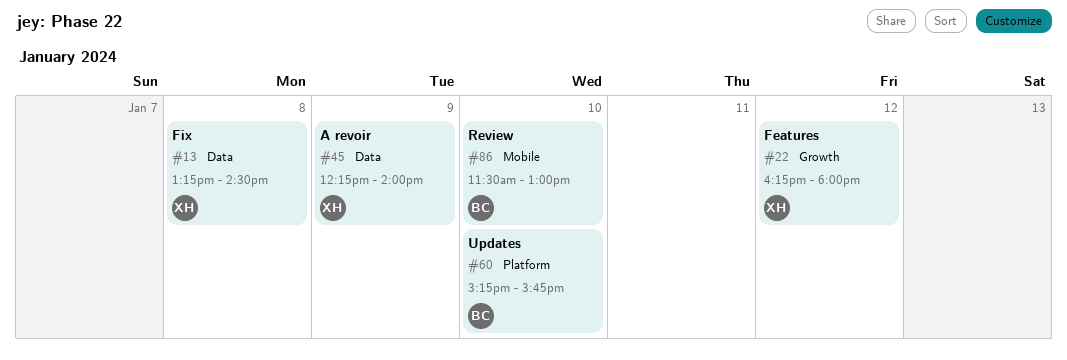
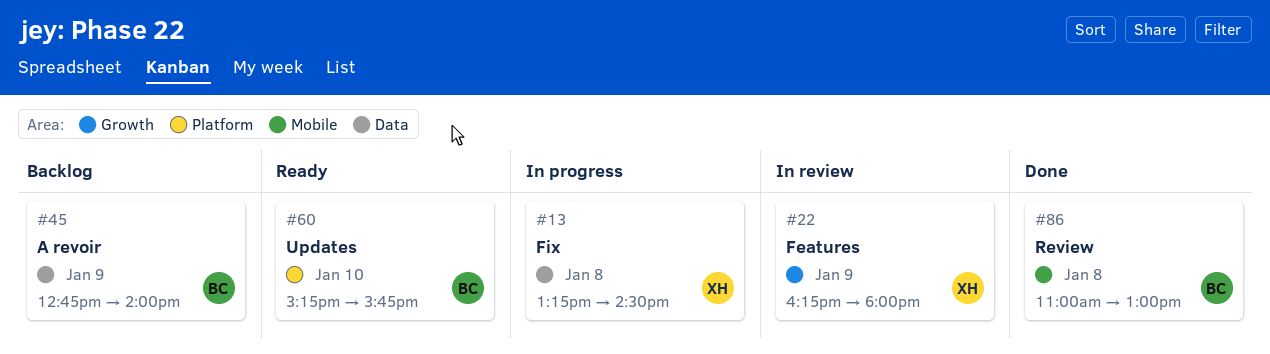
#22, day: Jan 12 -> Jan 9
#45, owner: XH -> BC
#45, begins: 12:15 -> 12:45
#86, day: Jan 10 -> Jan 8
#86, begins: 11:30 -> 11:00

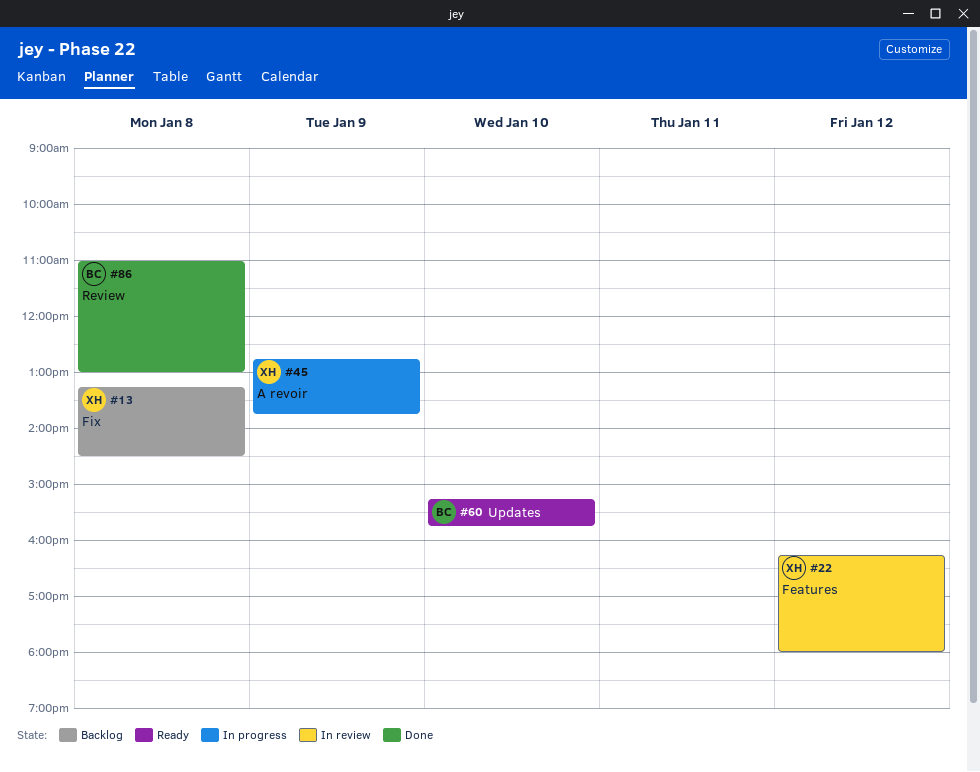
#13, status: In progress -> Backlog
#22, day: Jan 9 -> Jan 12
#45, status: Backlog -> In progress
#45, owner: BC -> XH
#45, ends: 14:00 -> 13:45

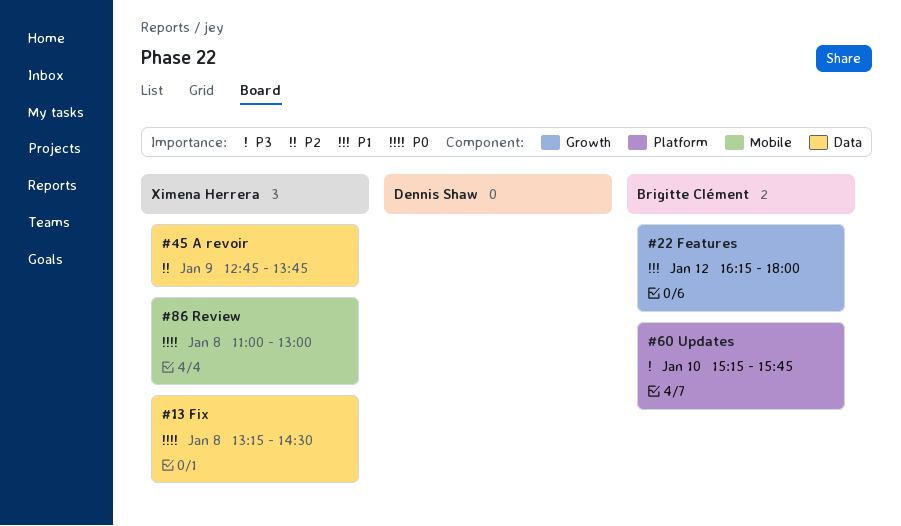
#22, owner: Ximena Herrera -> Brigitte Clément
#86, owner: Brigitte Clément -> Ximena Herrera

